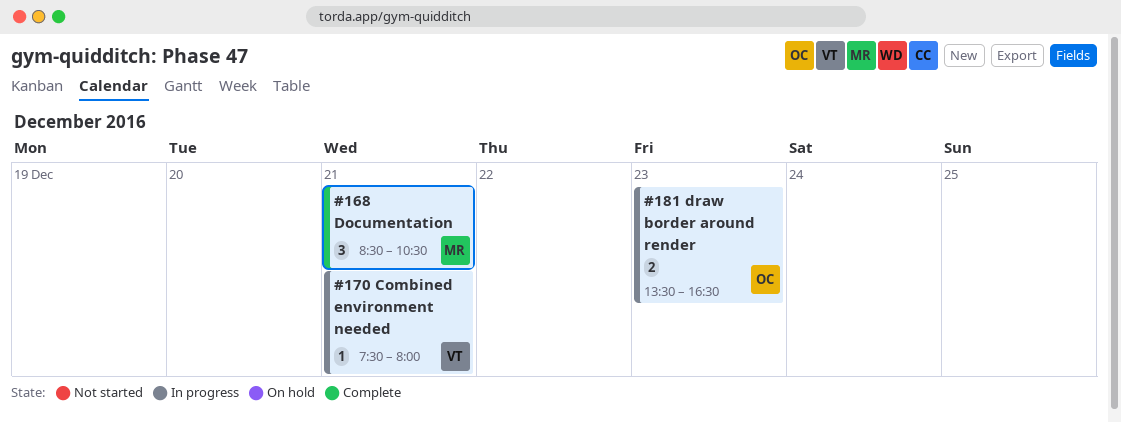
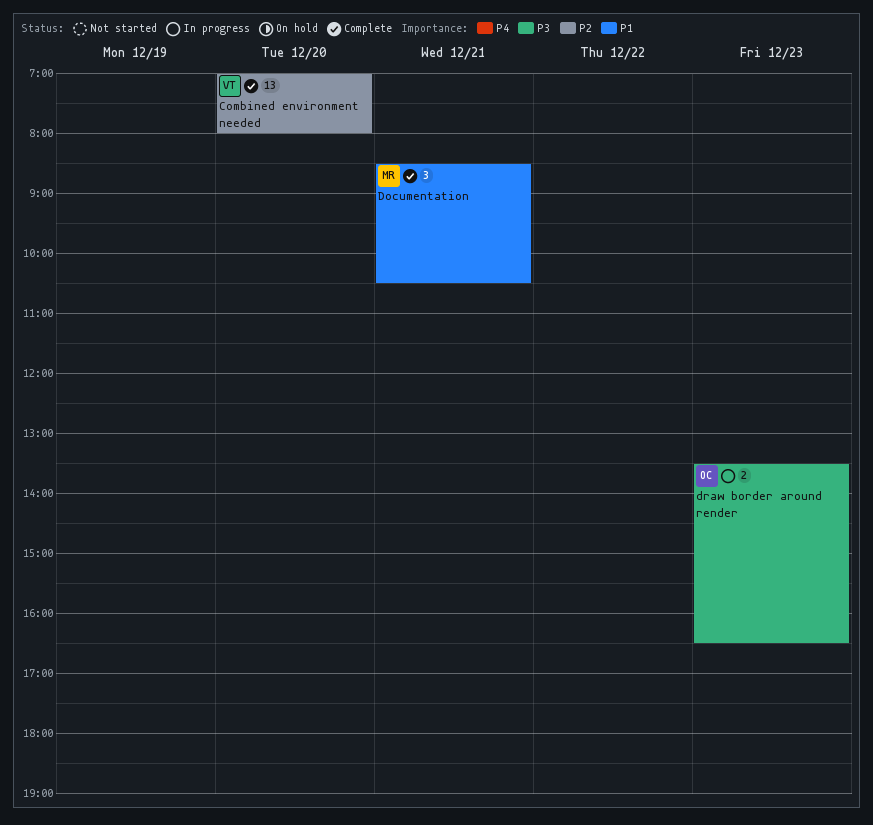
Combined environment needed, status: In progress -> Complete
Combined environment needed, estimate: 1 -> 13
Combined environment needed, day: Dec 21 -> Dec 20
Combined environment needed, begins: 07:30 -> 07:00

